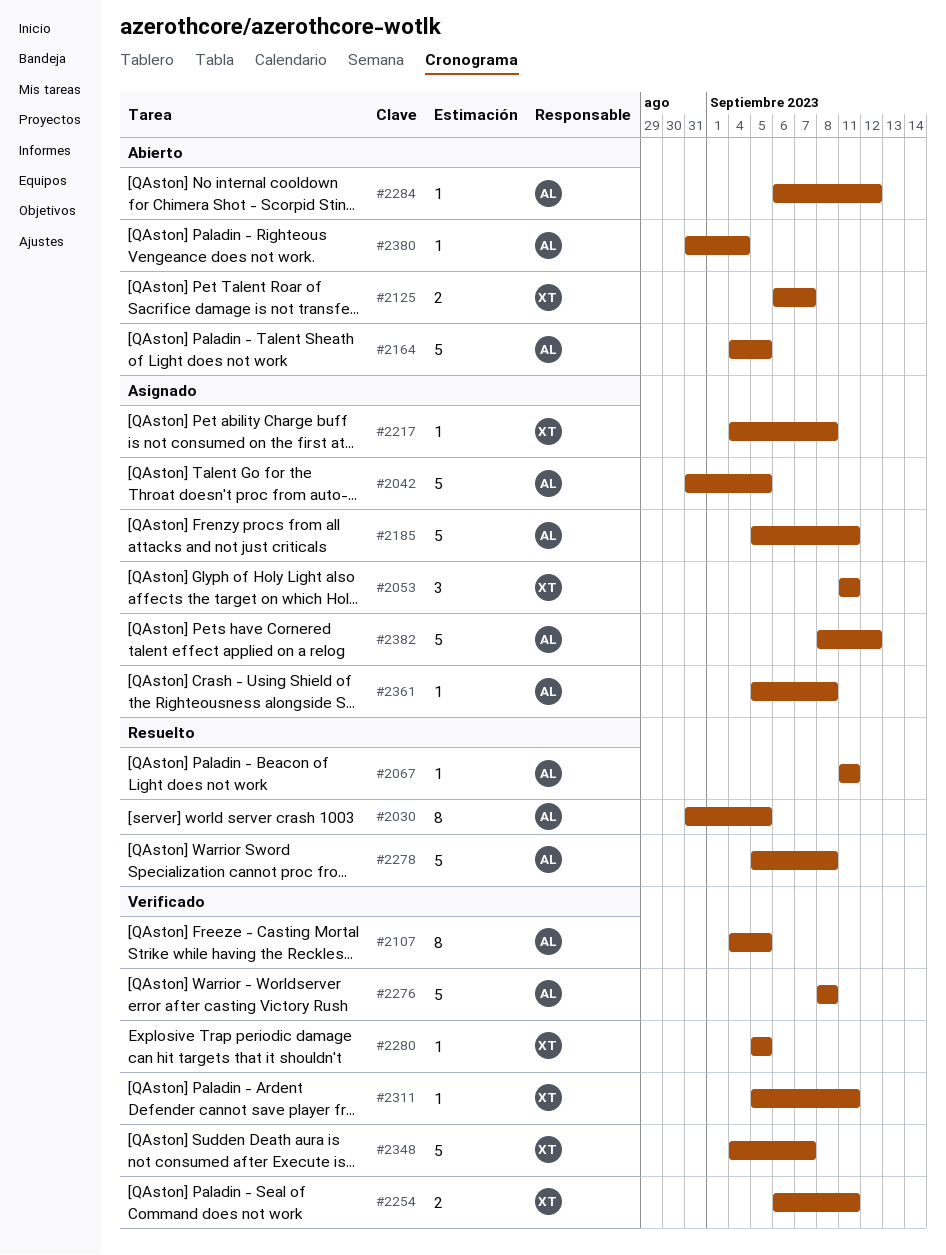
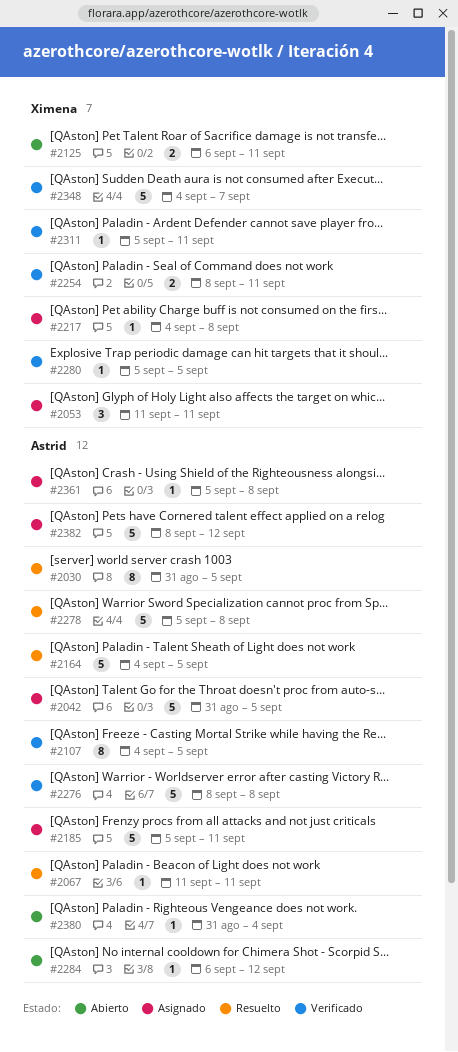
#2125, due: Sep 7 -> Sep 11
#2164, status: Abierto -> Resuelto
#2254, start: Sep 6 -> Sep 8

